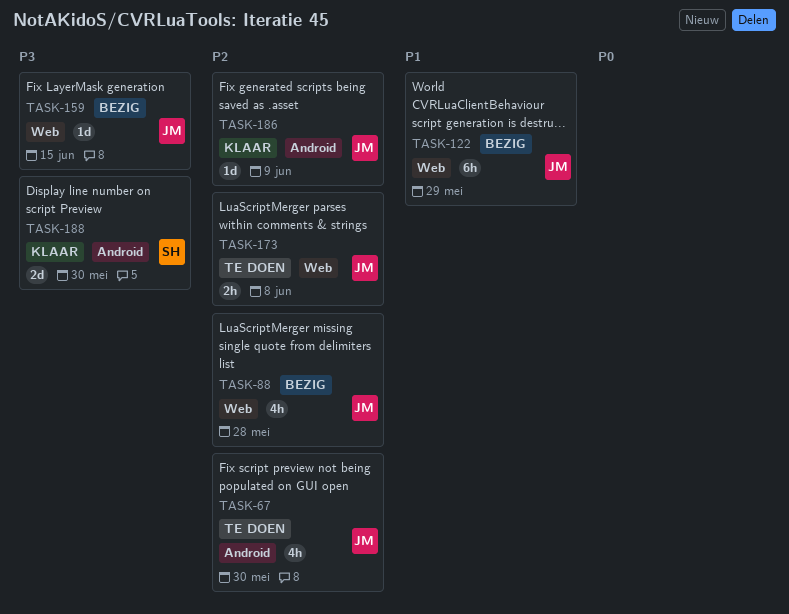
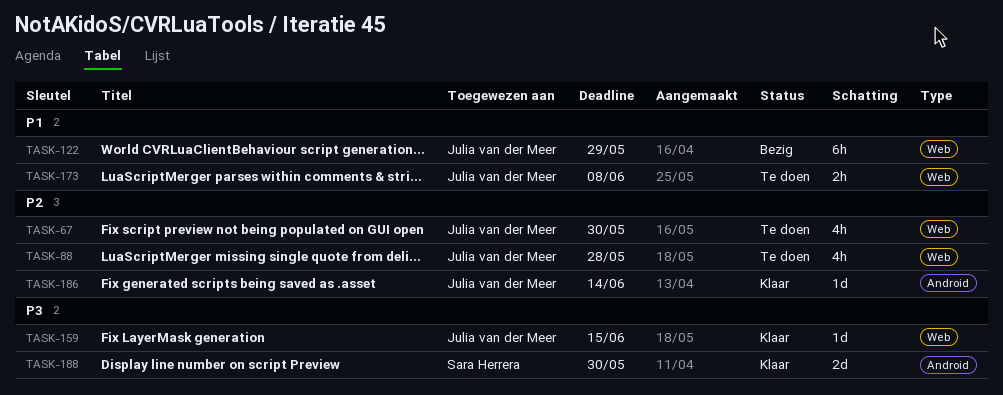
TASK-67, label: Android -> Web
TASK-88, status: Bezig -> Te doen
TASK-159, status: Bezig -> Klaar
TASK-173, priority: P2 -> P1
TASK-186, due: Jun 9 -> Jun 14

